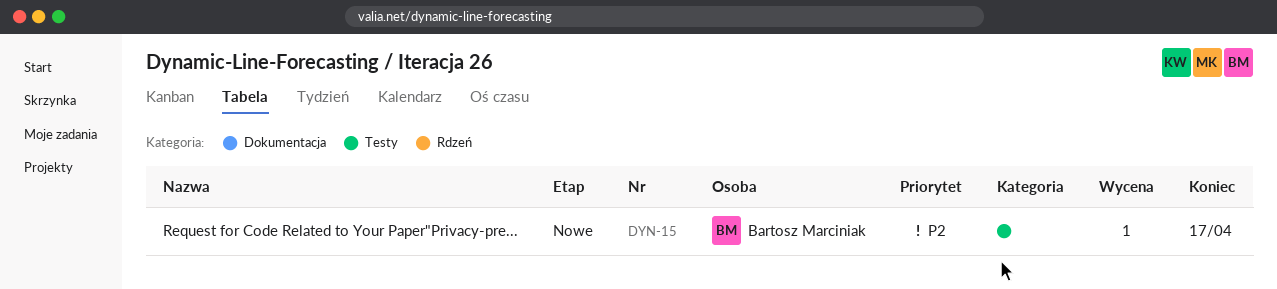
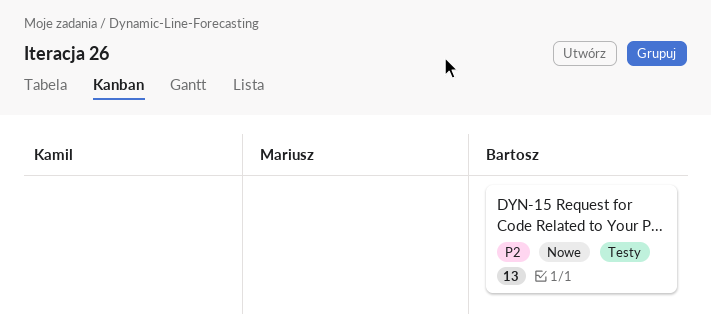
DYN-15, estimate: 1 -> 13

